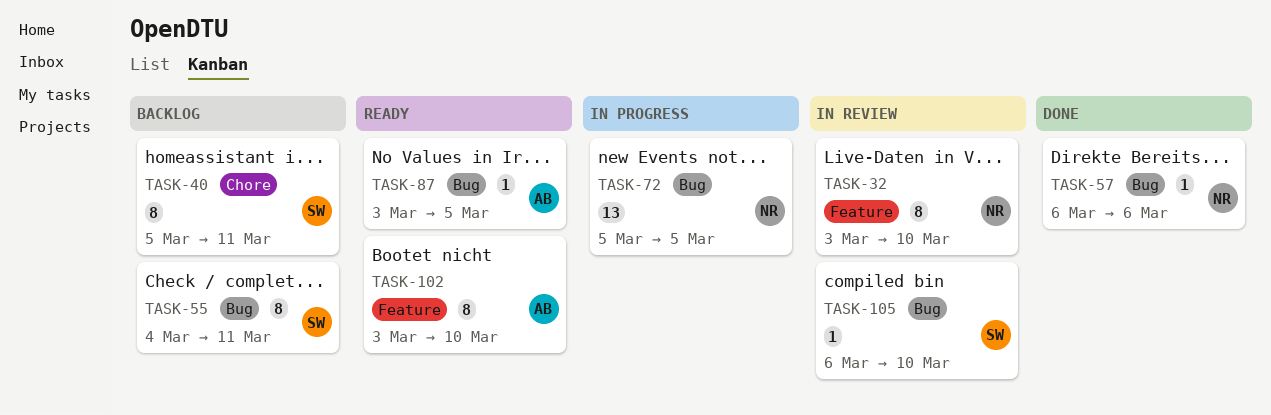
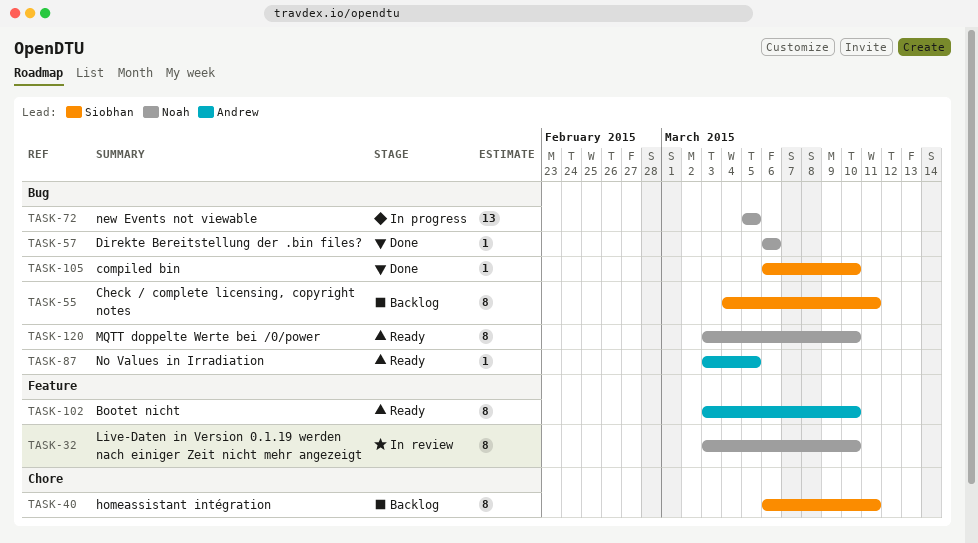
TASK-40, start: Mar 5 -> Mar 6
TASK-105, status: In review -> Done
TASK-120: none -> present

